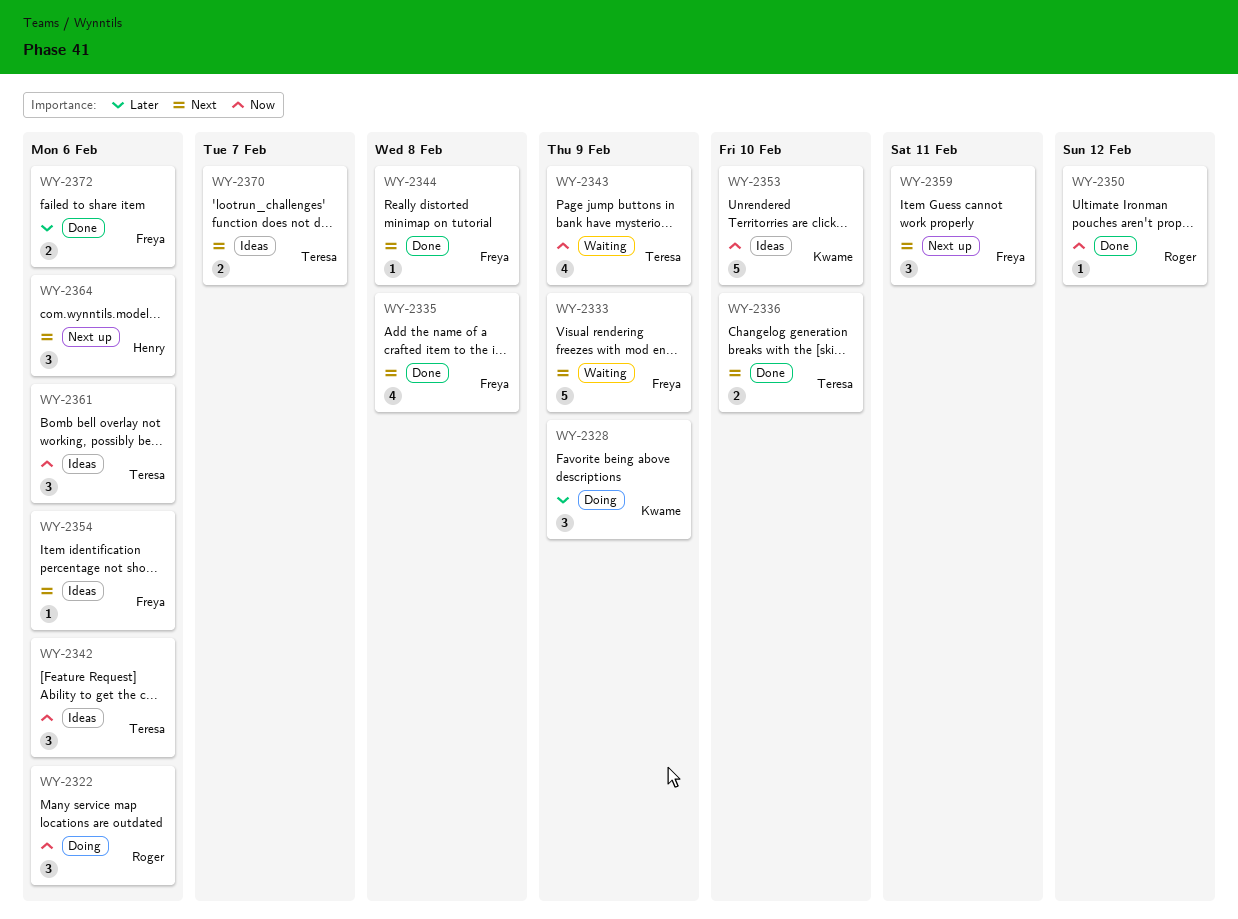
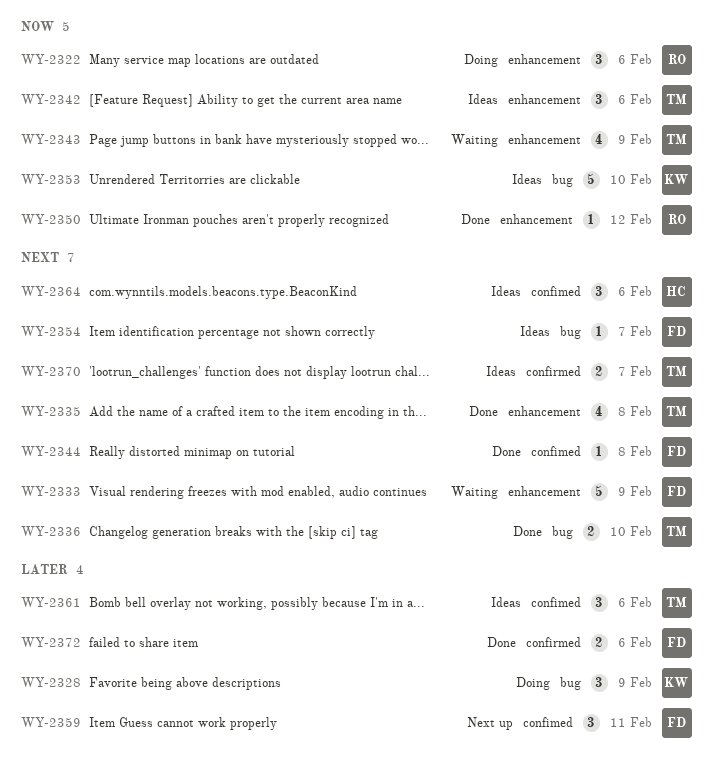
WY-2335, owner: Freya -> Teresa
WY-2354, due: Feb 6 -> Feb 7
WY-2359, priority: Next -> Later
WY-2361, priority: Now -> Later
WY-2364, status: Next up -> Ideas

